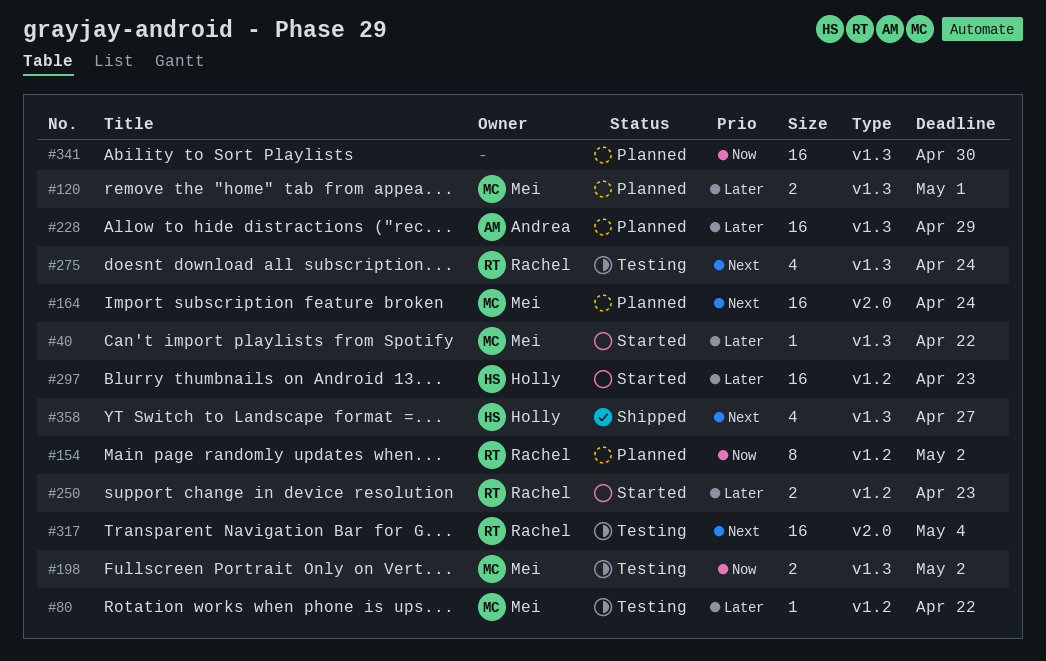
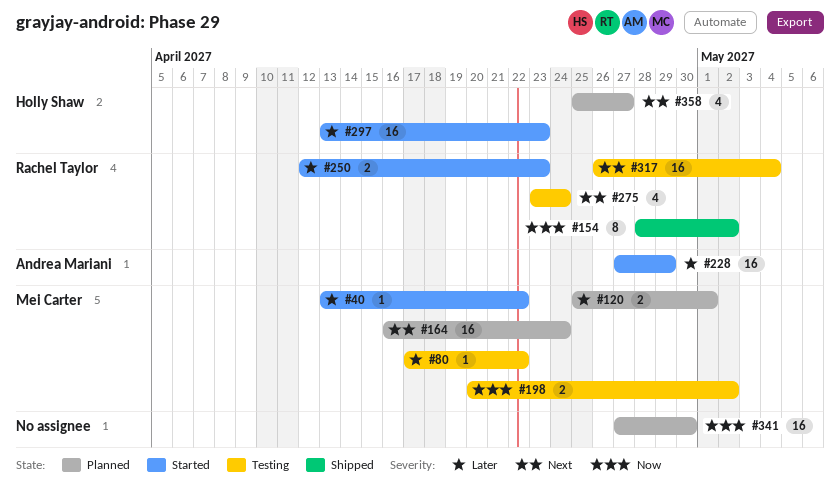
#154, status: Planned -> Shipped
#228, status: Planned -> Started
#358, status: Shipped -> Planned

